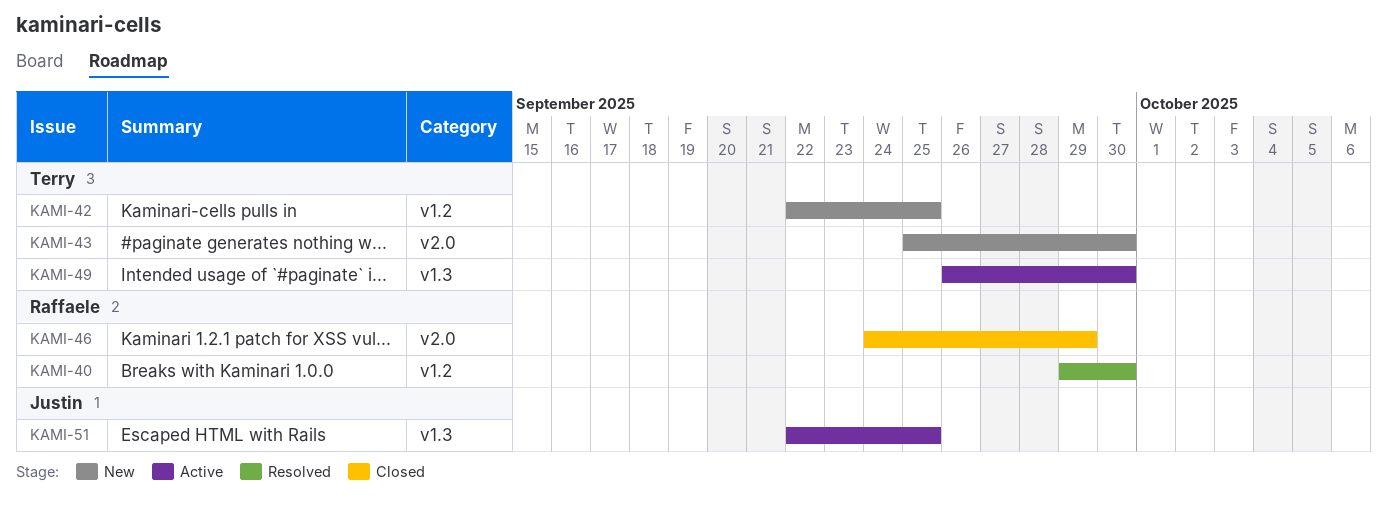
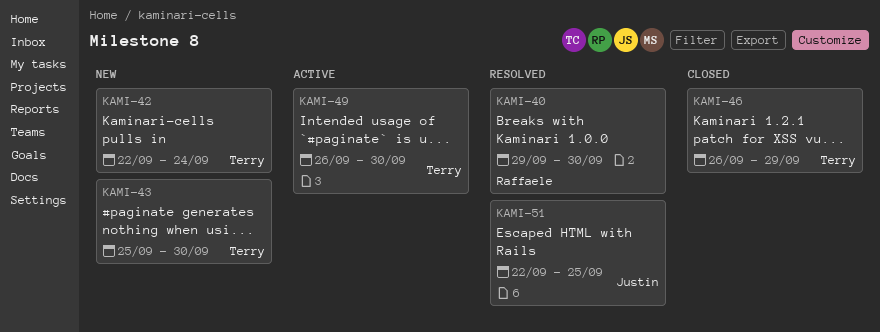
KAMI-42, due: Sep 25 -> Sep 24
KAMI-46, owner: Raffaele -> Terry
KAMI-46, start: Sep 24 -> Sep 26
KAMI-51, status: Active -> Resolved

